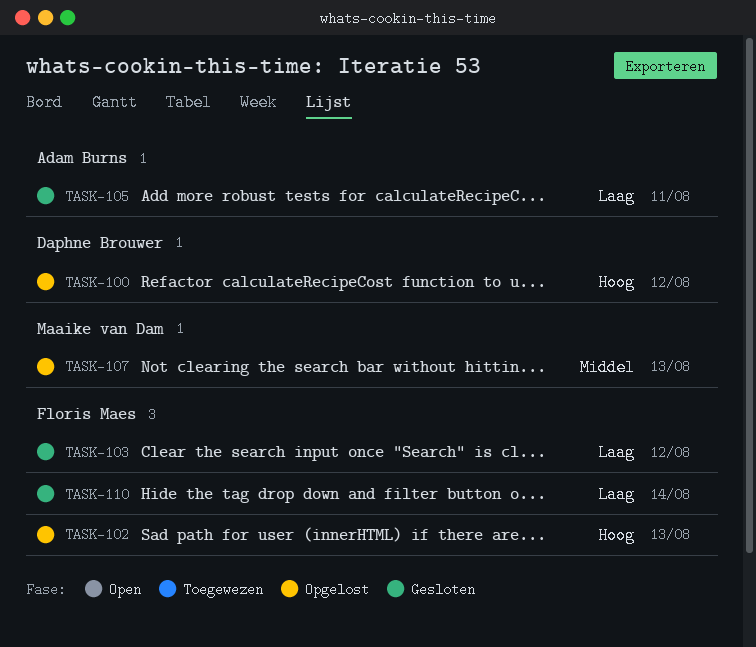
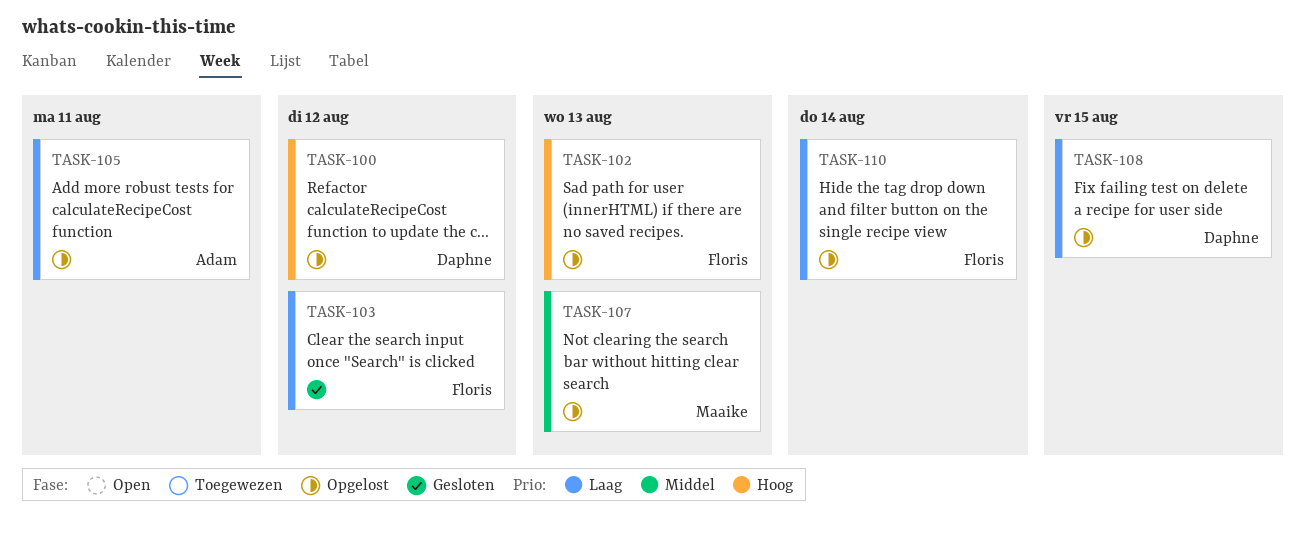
TASK-105, status: Gesloten -> Opgelost
TASK-108: none -> present
TASK-110, status: Gesloten -> Opgelost

